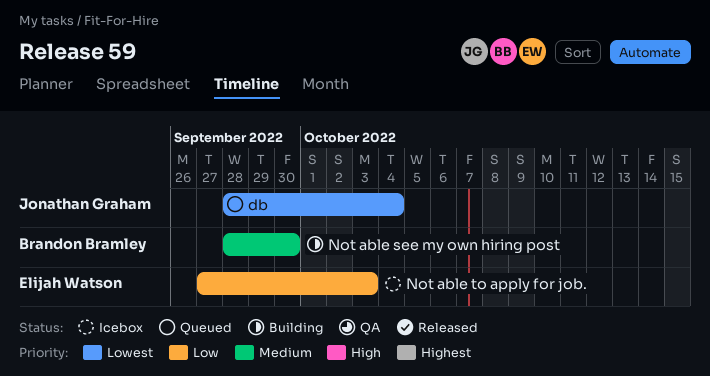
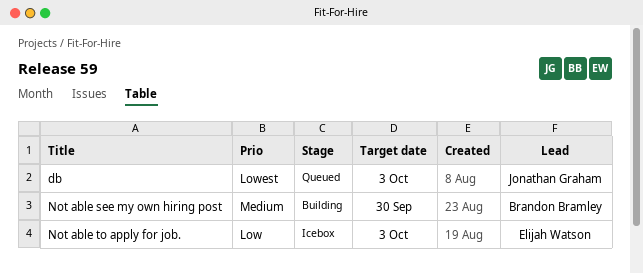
db, due: Oct 4 -> Oct 3

